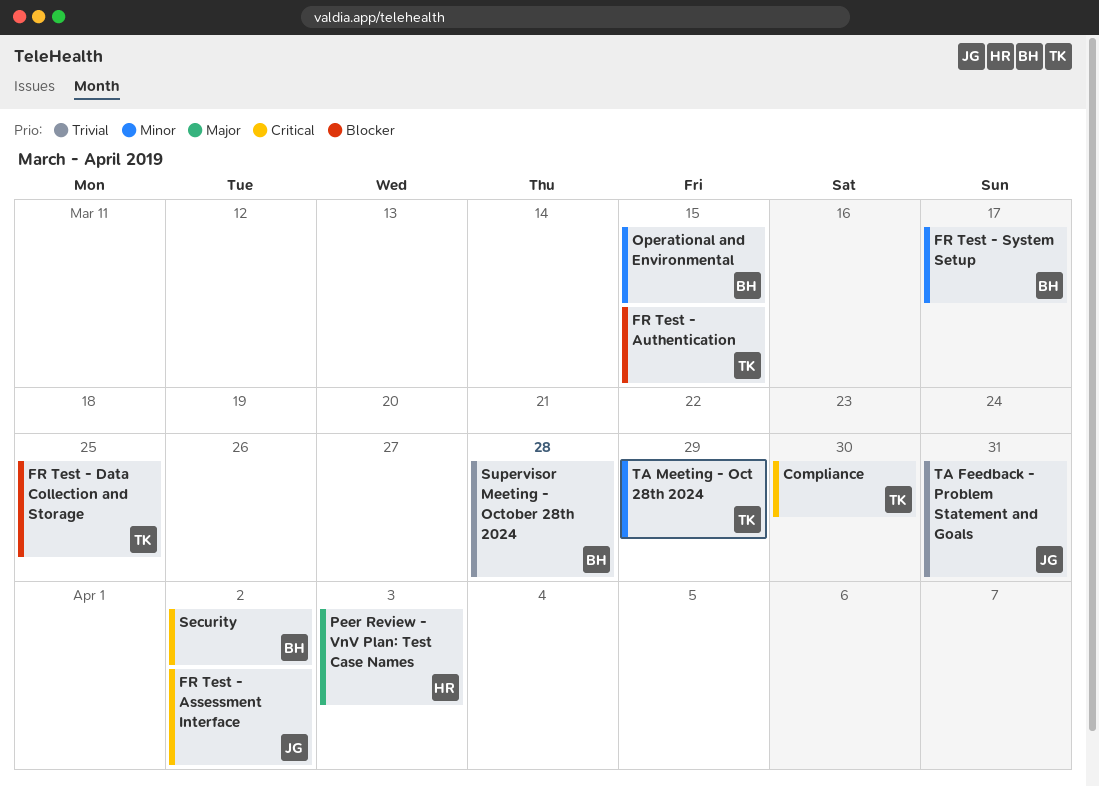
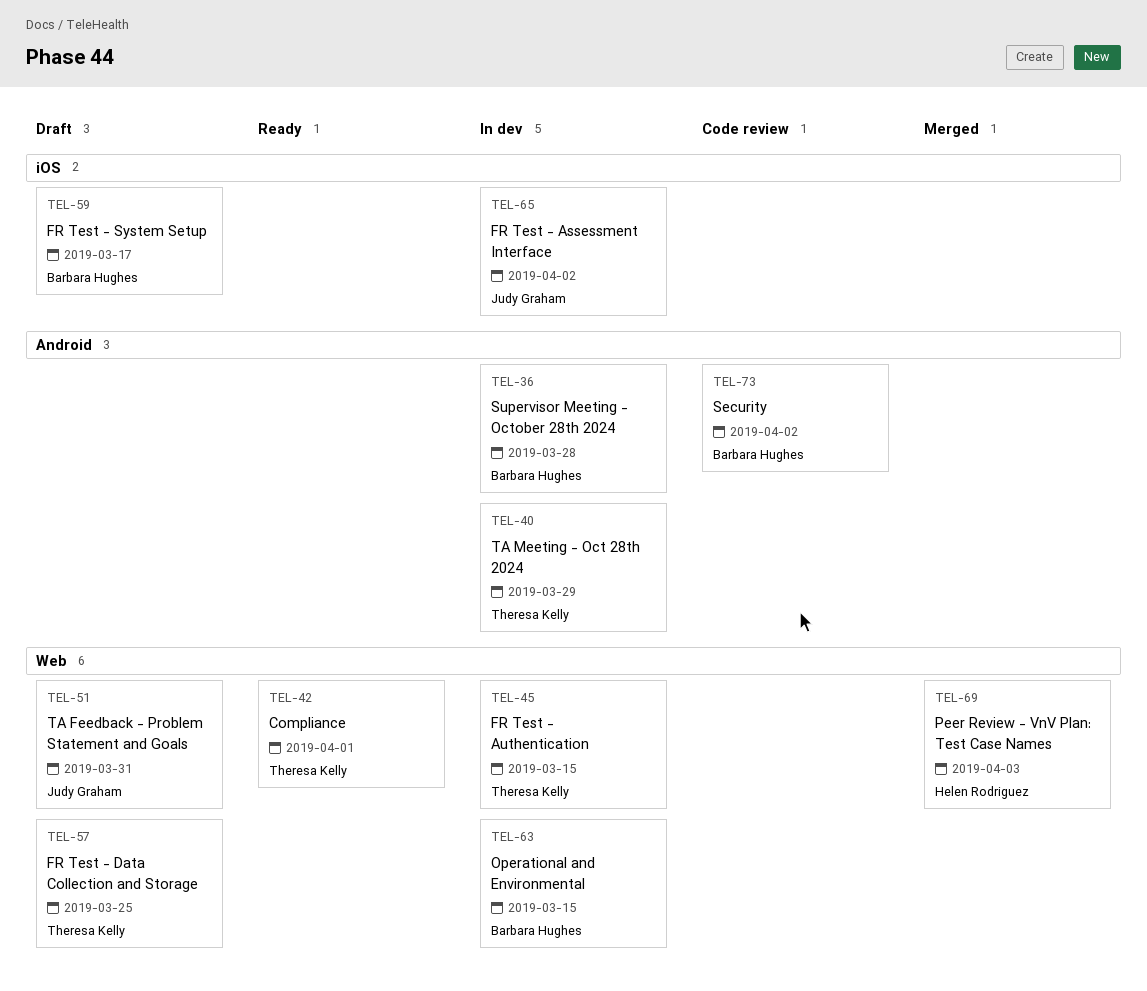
Compliance, due: Mar 30 -> Apr 1

